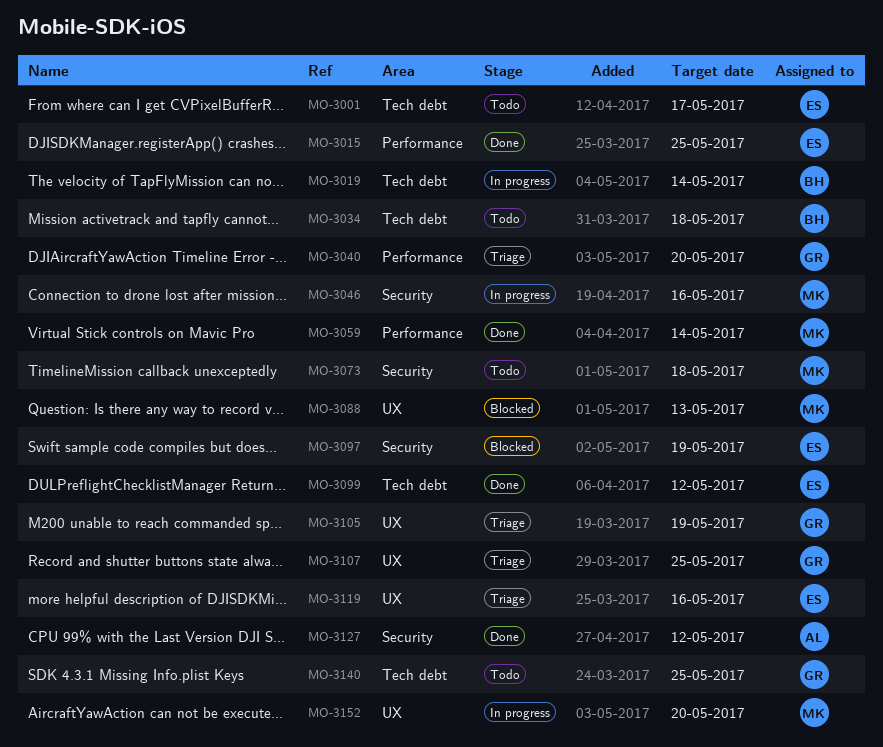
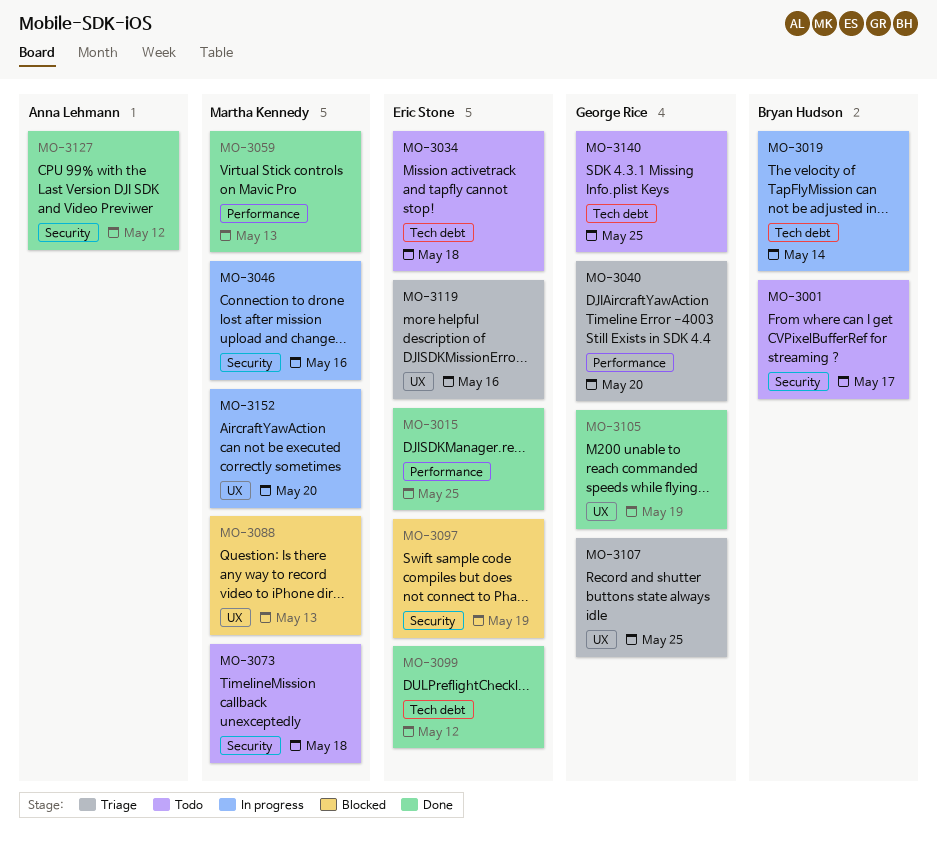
MO-3001, owner: Eric Stone -> Bryan Hudson
MO-3001, label: Tech debt -> Security
MO-3034, owner: Bryan Hudson -> Eric Stone
MO-3059, due: May 14 -> May 13
MO-3105, status: Triage -> Done

